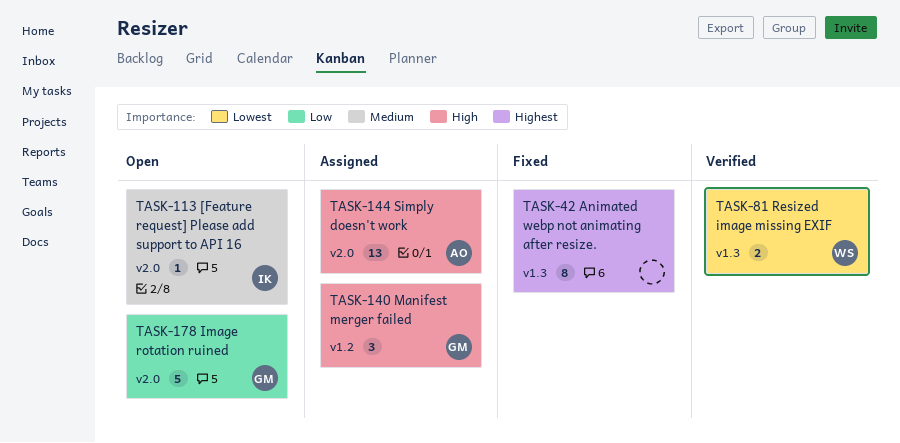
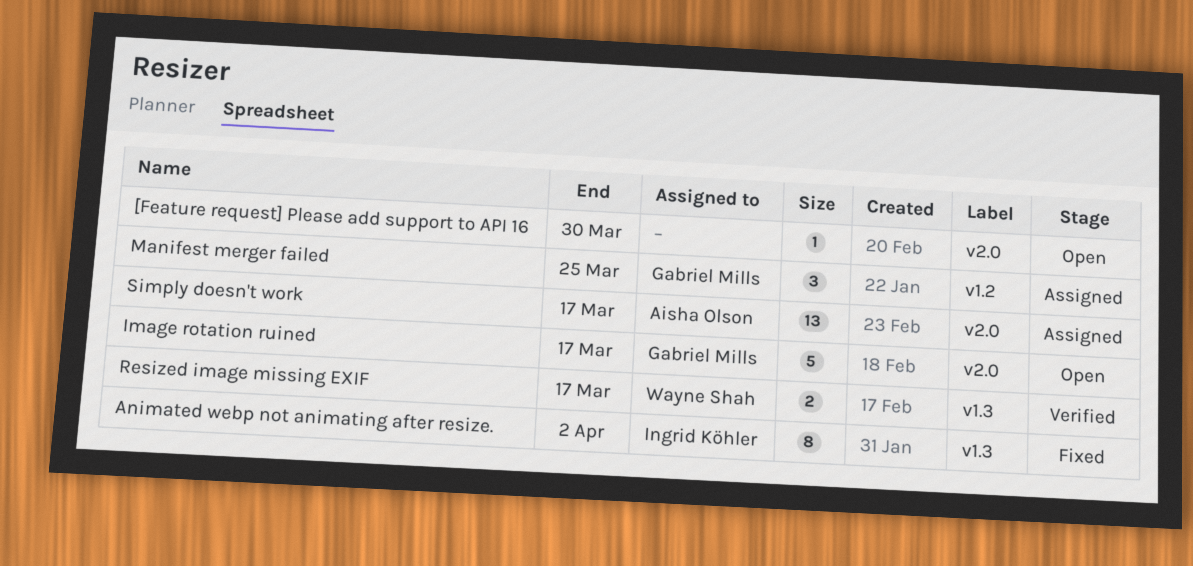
[Feature request] Please add support to API 16, owner: Ingrid Köhler -> none
Animated webp not animating after resize., owner: none -> Ingrid Köhler

